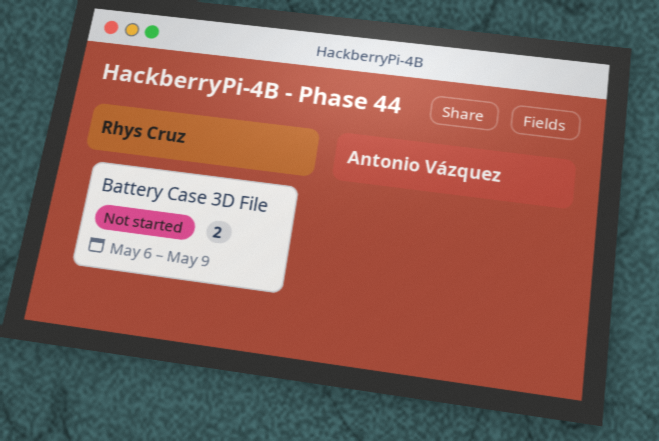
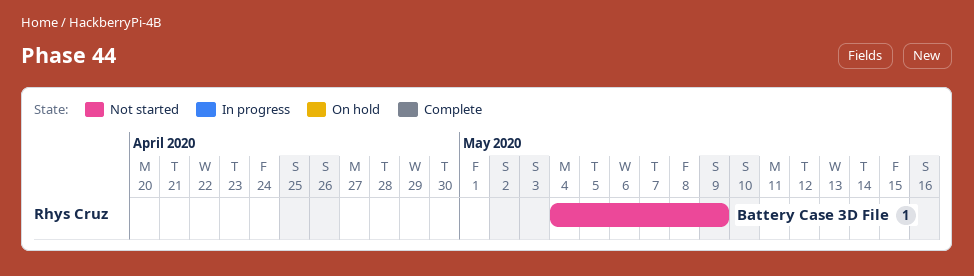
Battery Case 3D File, estimate: 2 -> 1
Battery Case 3D File, start: May 6 -> May 4

